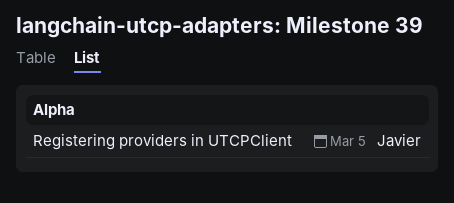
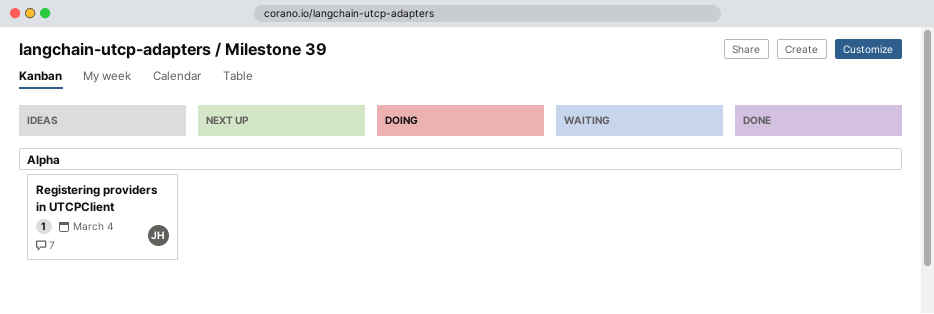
Registering providers in UTCPClient, due: Mar 5 -> Mar 4

